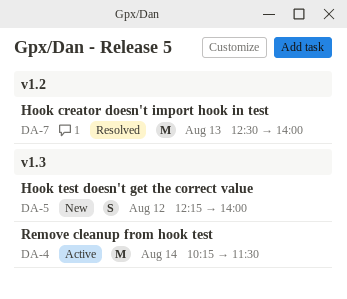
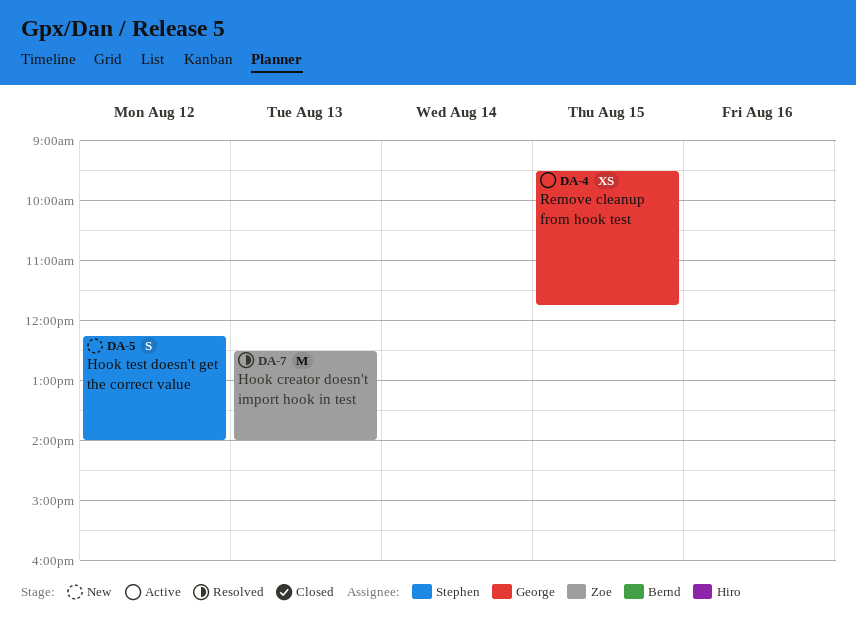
DA-4, estimate: M -> XS
DA-4, day: Aug 14 -> Aug 15
DA-4, begins: 10:15 -> 09:30
DA-4, ends: 11:30 -> 11:45

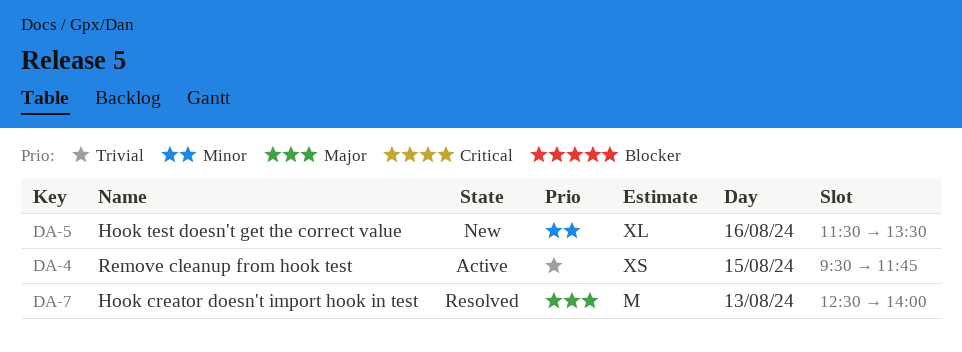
DA-5, estimate: S -> XL
DA-5, day: Aug 12 -> Aug 16
DA-5, begins: 12:15 -> 11:30
DA-5, ends: 14:00 -> 13:30

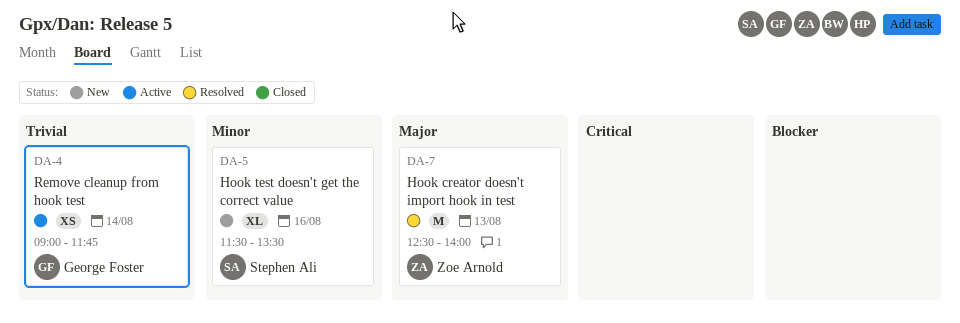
DA-4, day: Aug 15 -> Aug 14
DA-4, begins: 09:30 -> 09:00

